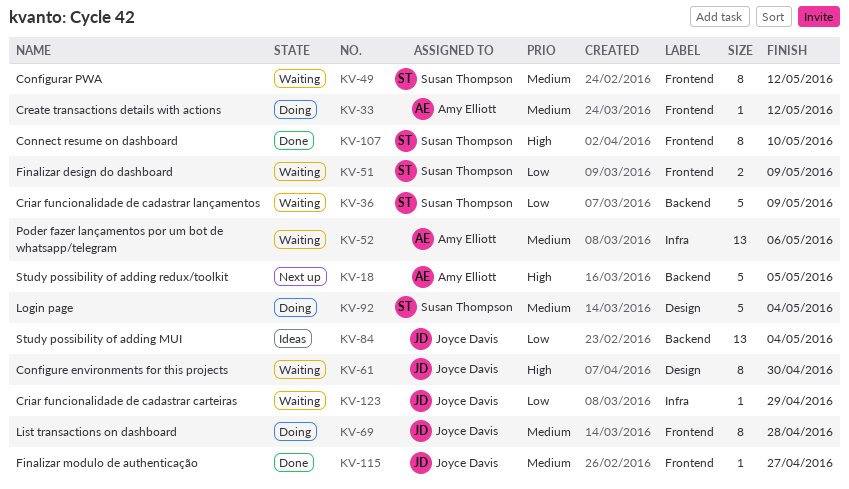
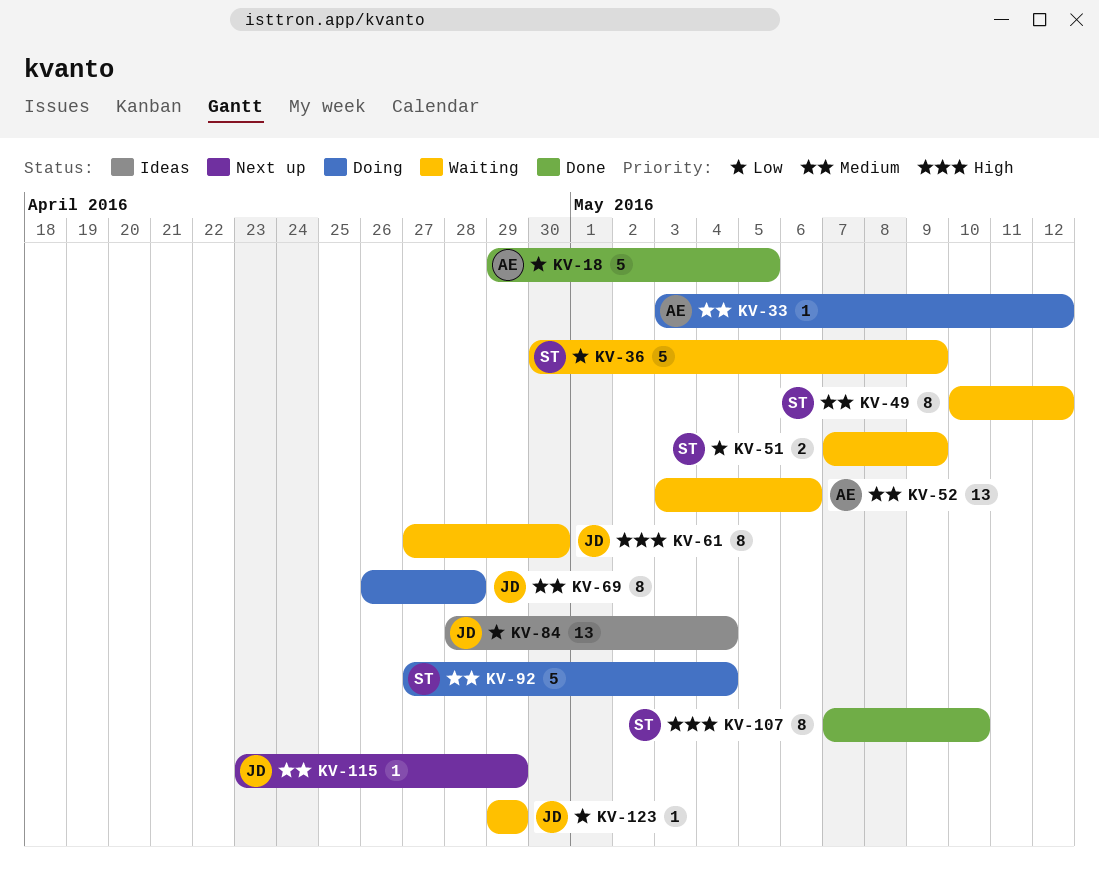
KV-18, status: Next up -> Done
KV-18, priority: High -> Low
KV-115, status: Done -> Next up
KV-115, due: Apr 27 -> Apr 29

